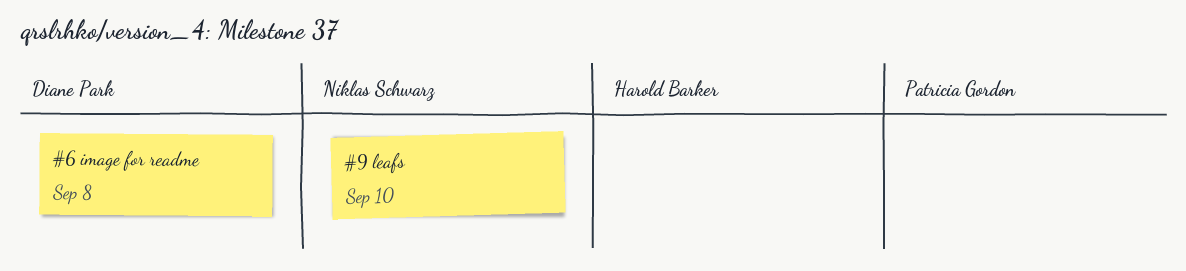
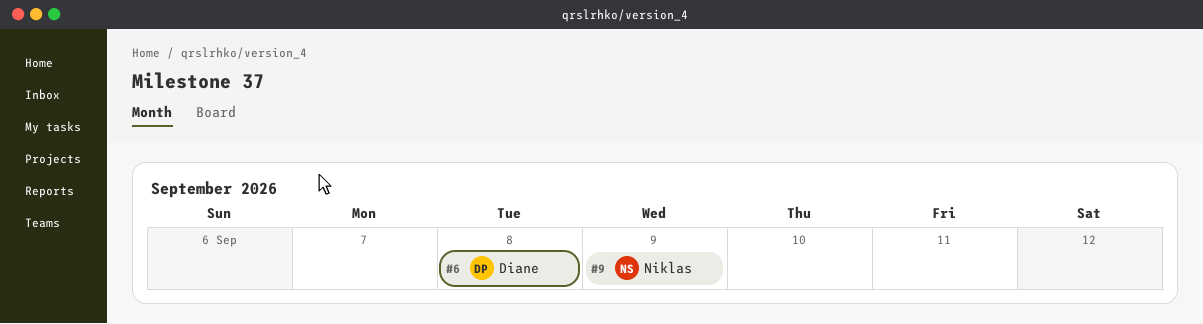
#9, due: Sep 10 -> Sep 9

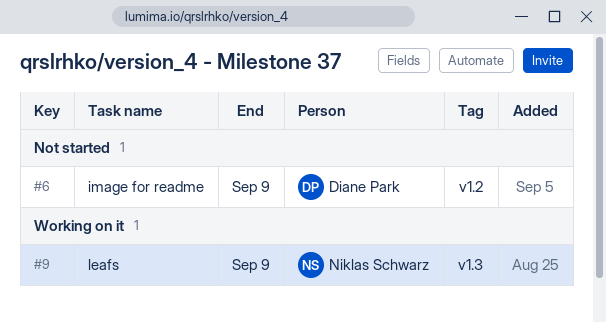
#6, due: Sep 8 -> Sep 9

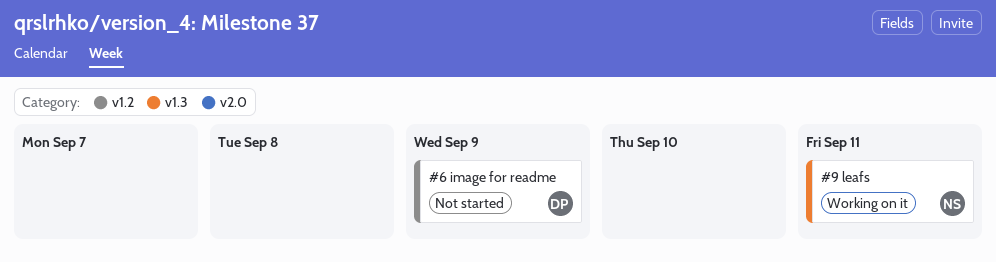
#9, due: Sep 9 -> Sep 11

